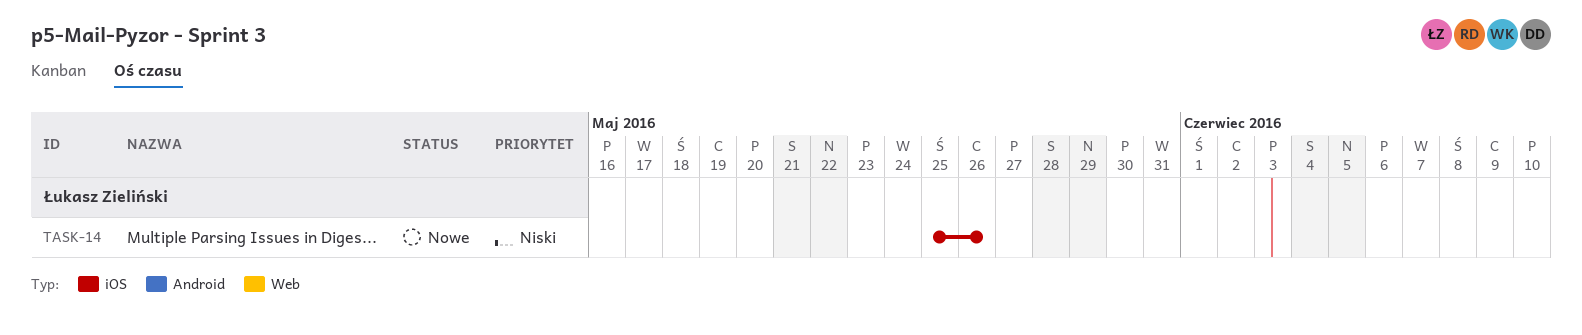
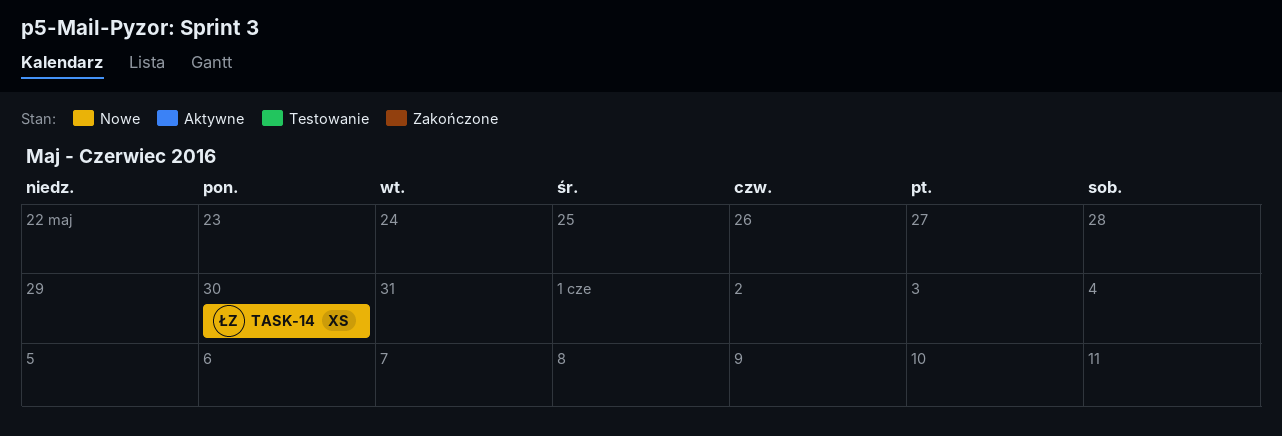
TASK-14, start: May 25 -> May 30
TASK-14, due: May 26 -> May 30

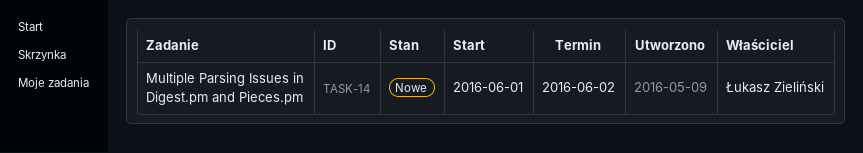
TASK-14, start: May 30 -> Jun 1
TASK-14, due: May 30 -> Jun 2

